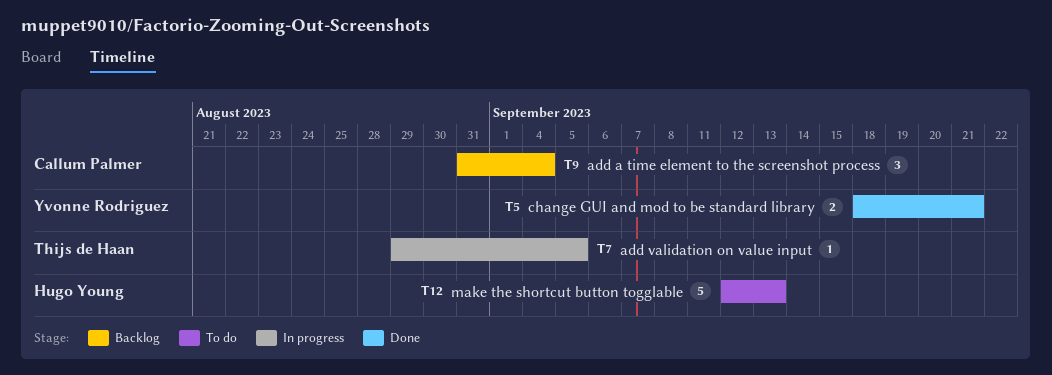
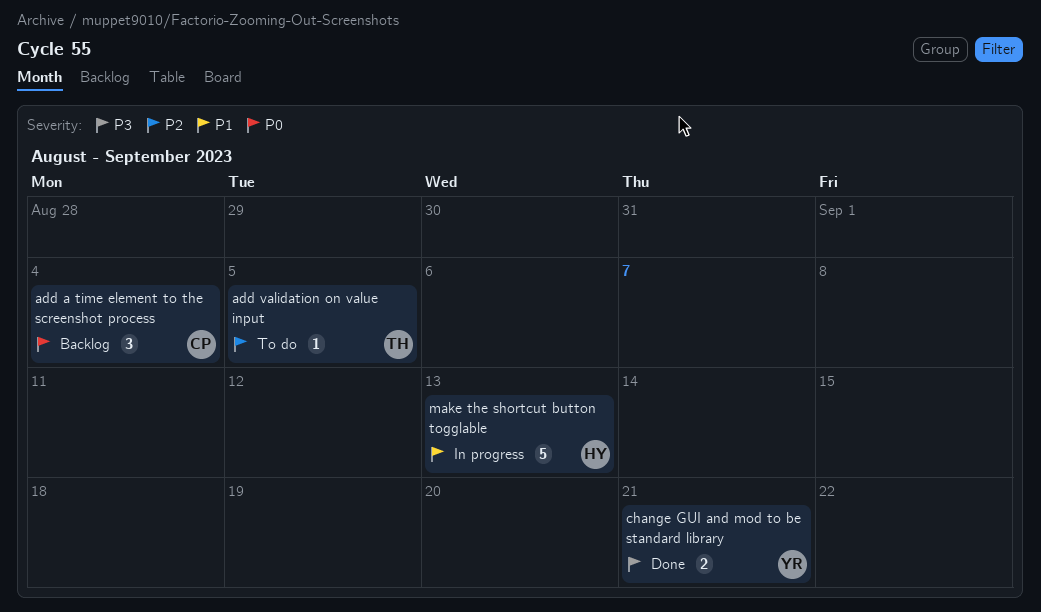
add validation on value input, status: In progress -> To do
make the shortcut button togglable, status: To do -> In progress

